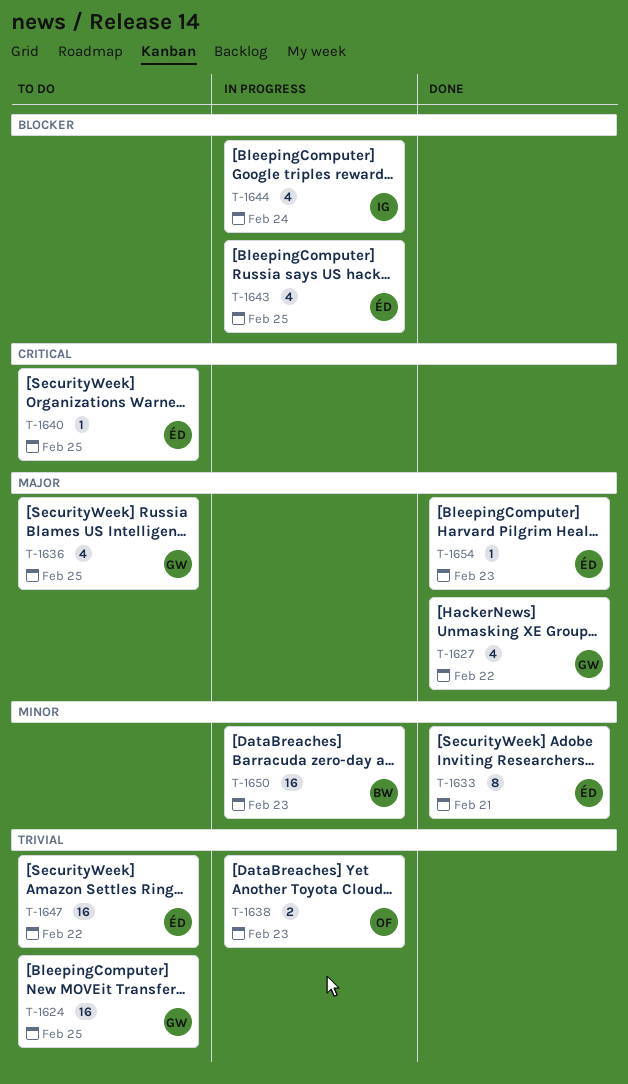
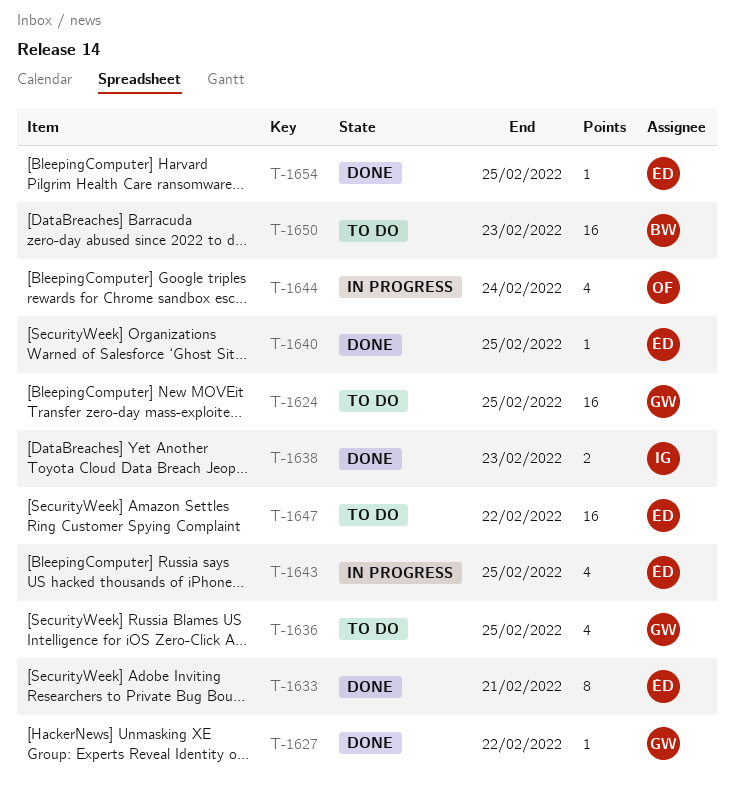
T-1627, estimate: 4 -> 1
T-1638, status: In progress -> Done
T-1638, owner: OF -> IG
T-1640, status: To do -> Done
T-1644, owner: IG -> OF
T-1650, status: In progress -> To do
T-1654, due: Feb 23 -> Feb 25

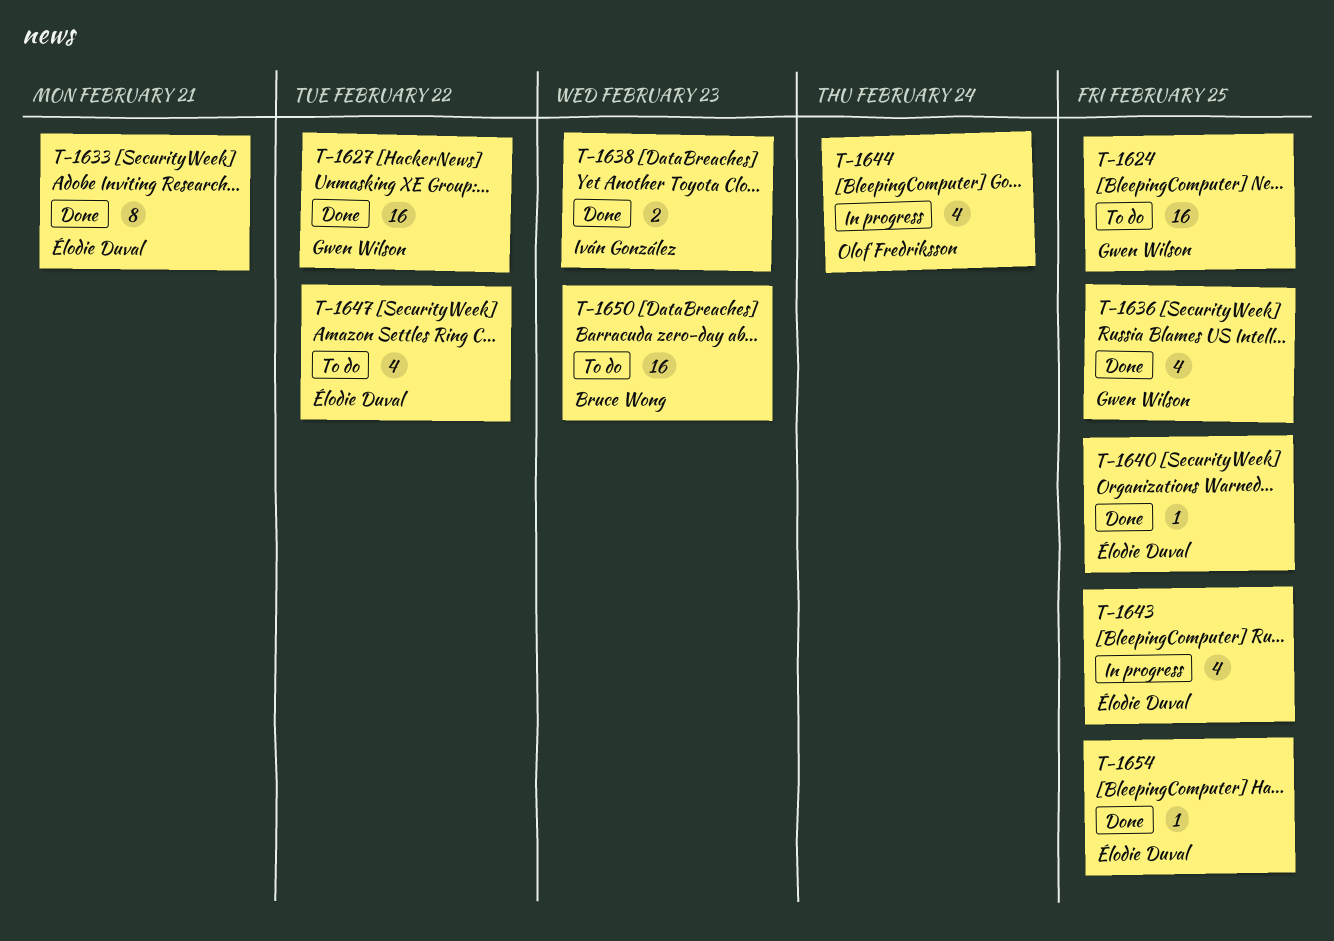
T-1627, estimate: 1 -> 16
T-1636, status: To do -> Done
T-1647, estimate: 16 -> 4

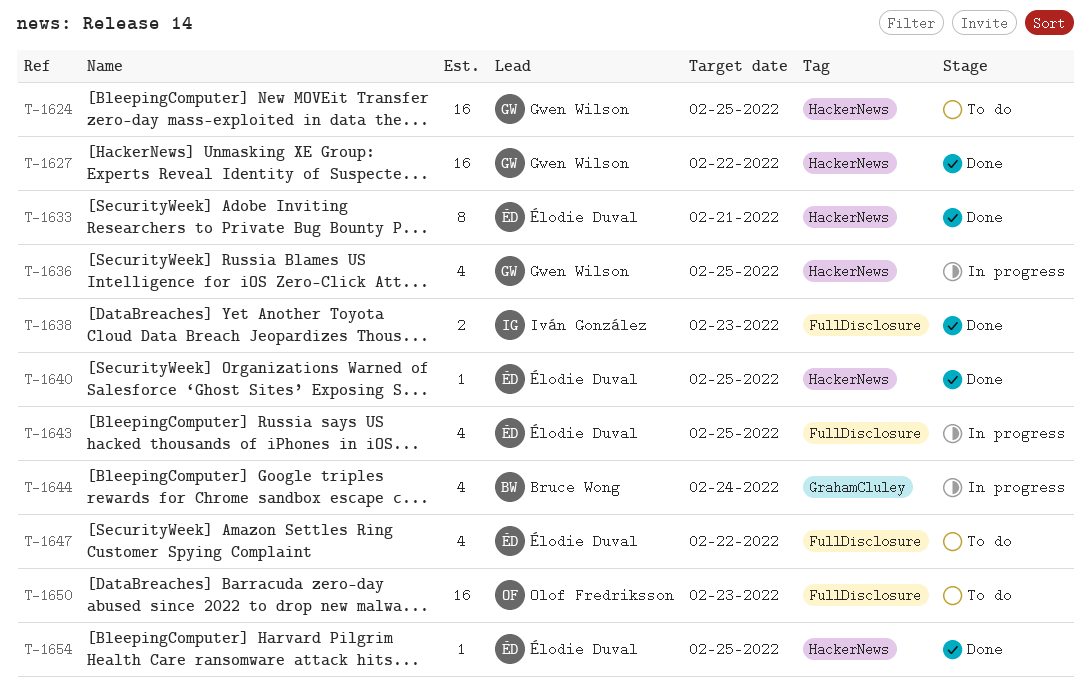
T-1636, status: Done -> In progress
T-1644, owner: Olof Fredriksson -> Bruce Wong
T-1650, owner: Bruce Wong -> Olof Fredriksson

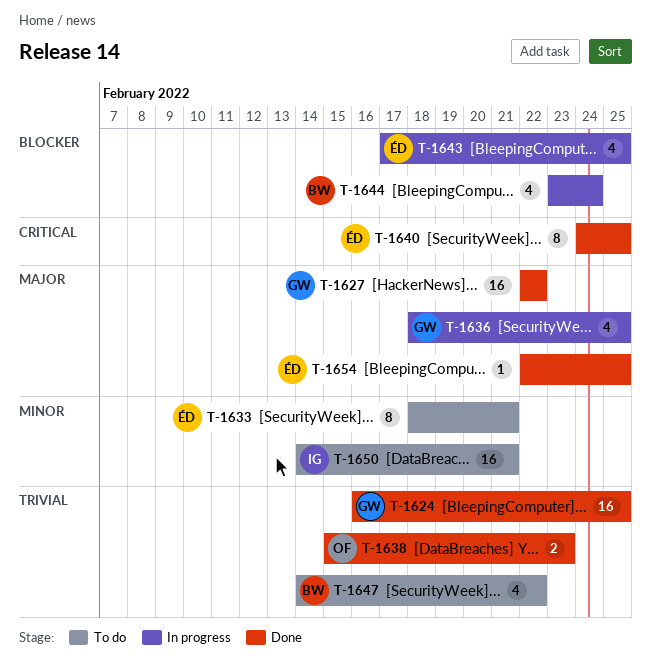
T-1624, status: To do -> Done
T-1633, status: Done -> To do
T-1638, owner: Iván González -> Olof Fredriksson
T-1640, estimate: 1 -> 8
T-1647, owner: Élodie Duval -> Bruce Wong
T-1650, owner: Olof Fredriksson -> Iván González
T-1650, due: Feb 23 -> Feb 21

